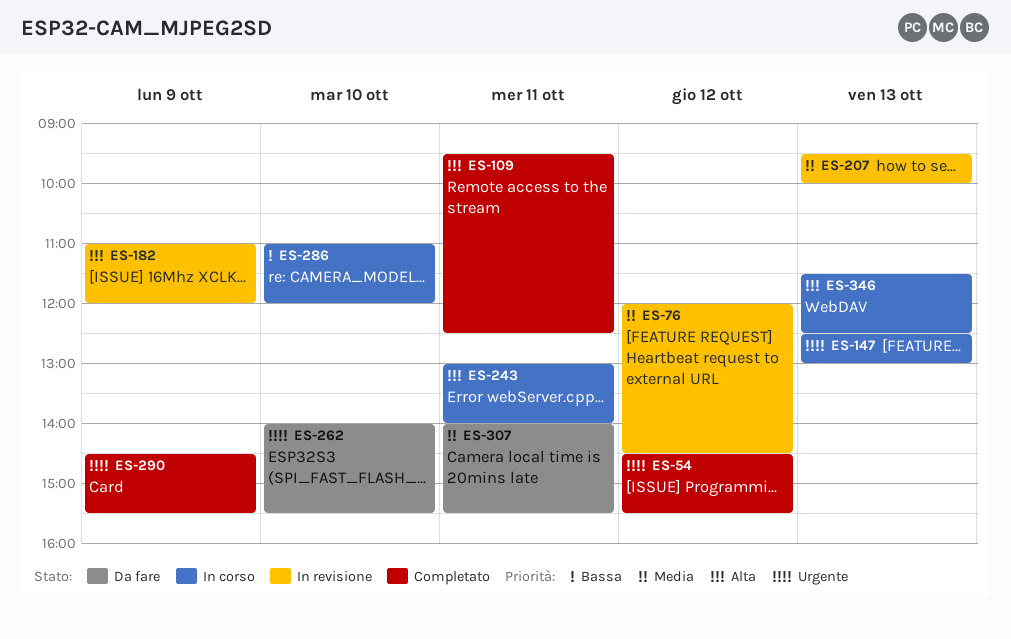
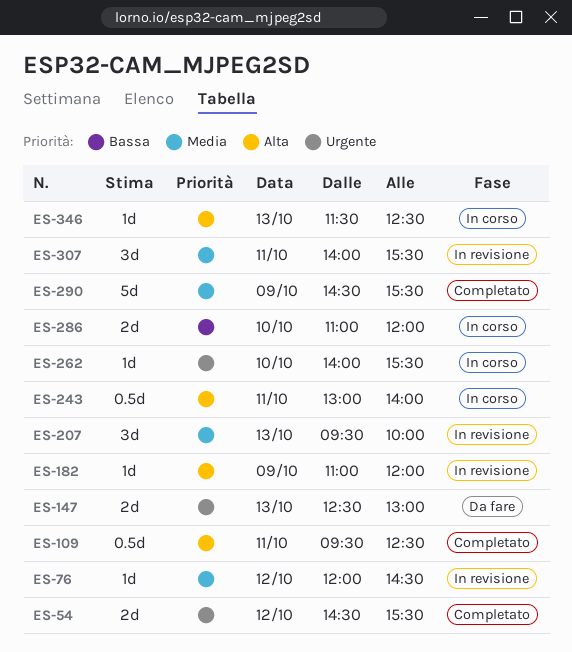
ES-147, status: In corso -> Da fare
ES-262, status: Da fare -> In corso
ES-290, priority: Urgente -> Media
ES-307, status: Da fare -> In revisione

